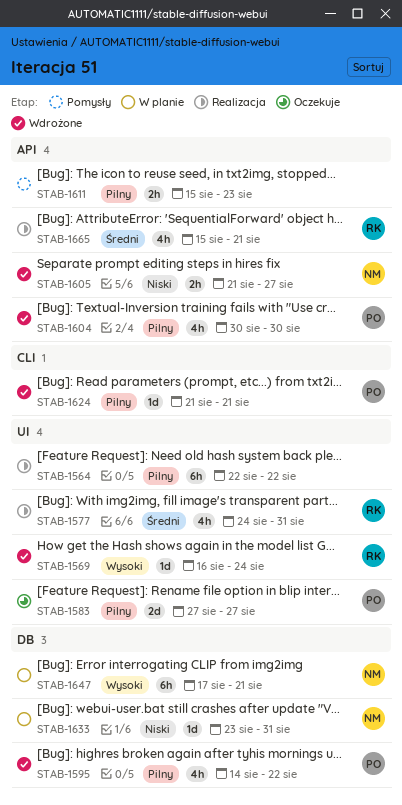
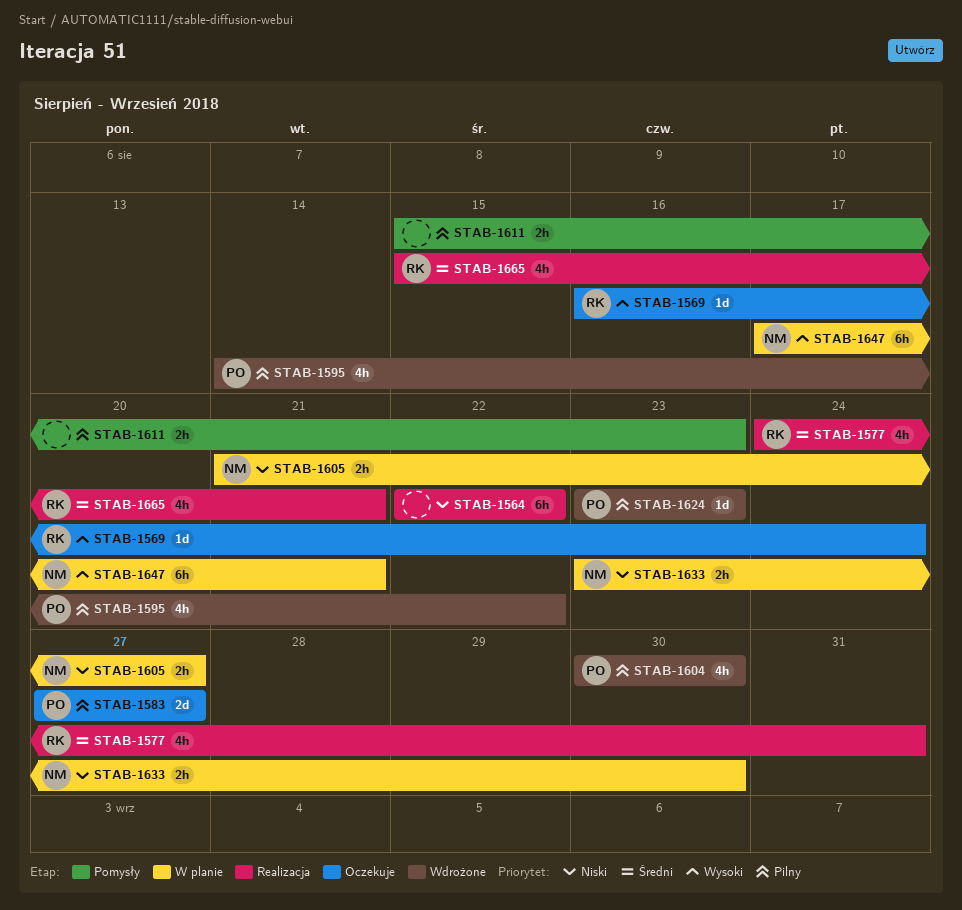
STAB-1564, priority: Pilny -> Niski
STAB-1569, status: Wdrożone -> Oczekuje
STAB-1605, status: Wdrożone -> W planie
STAB-1624, start: Aug 21 -> Aug 23
STAB-1624, due: Aug 21 -> Aug 23
STAB-1633, estimate: 1d -> 2h
STAB-1633, due: Aug 31 -> Aug 30

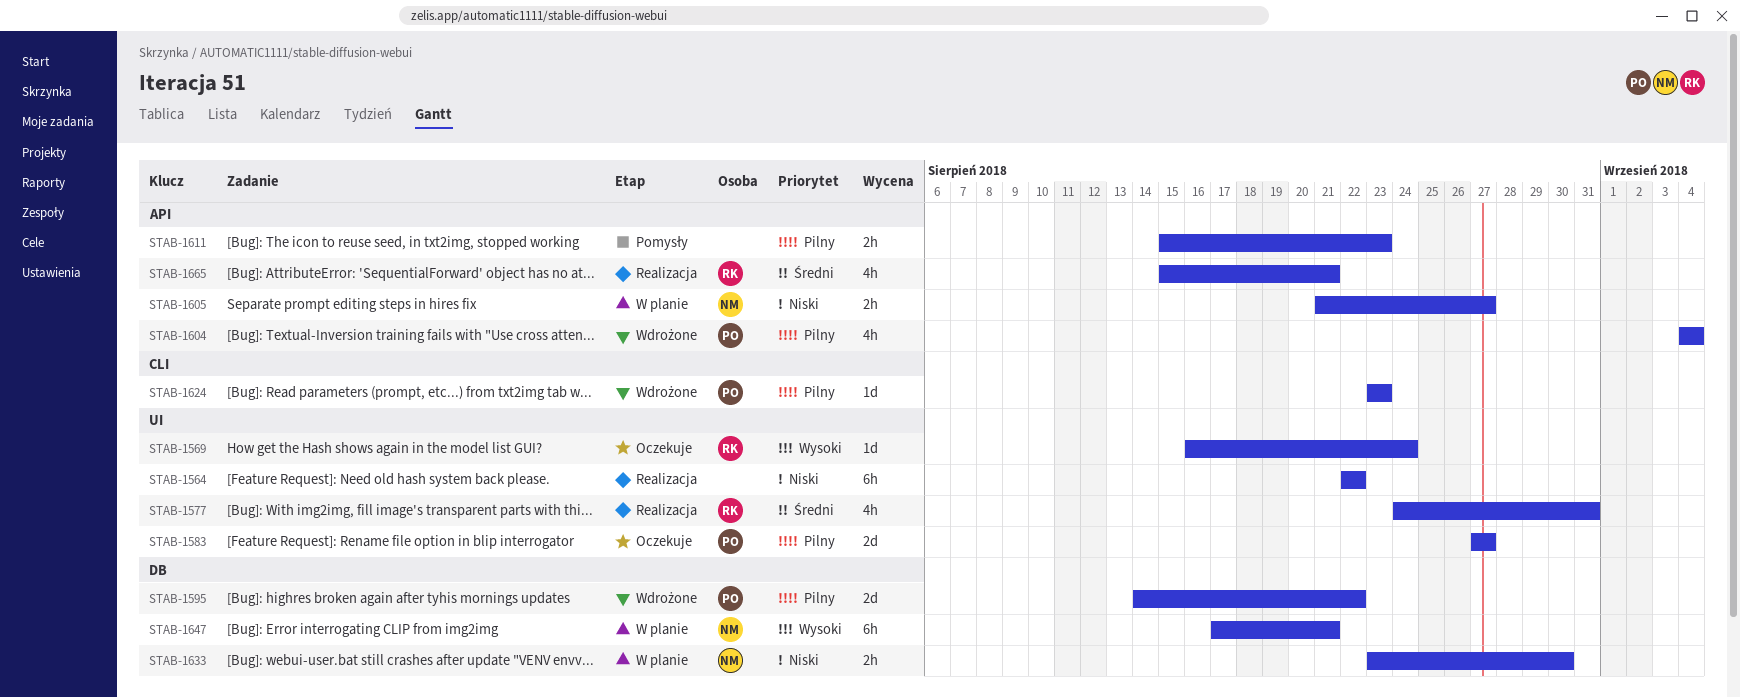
STAB-1595, estimate: 4h -> 2d
STAB-1604, start: Aug 30 -> Sep 4
STAB-1604, due: Aug 30 -> Sep 4

